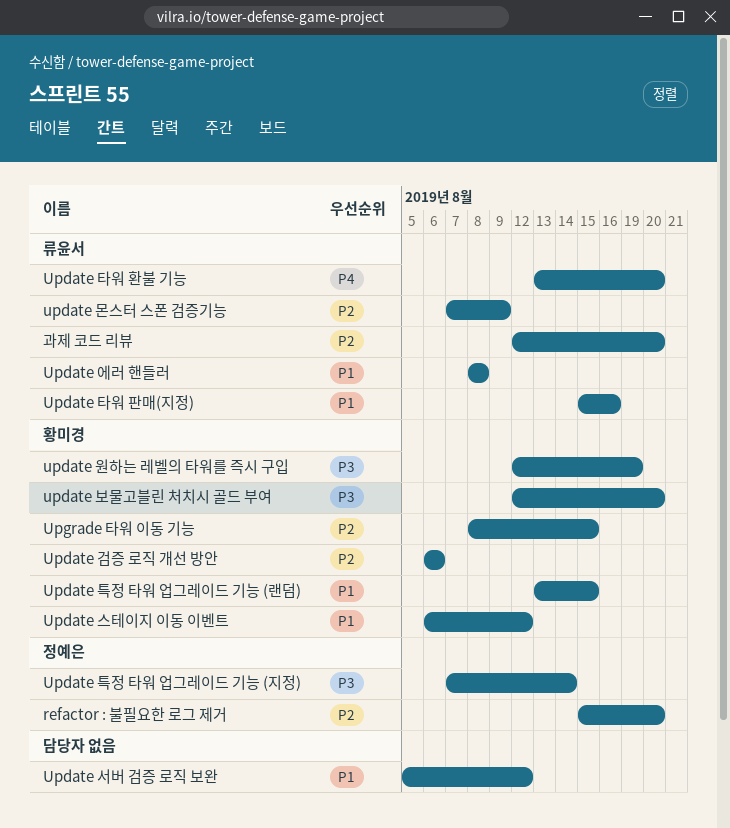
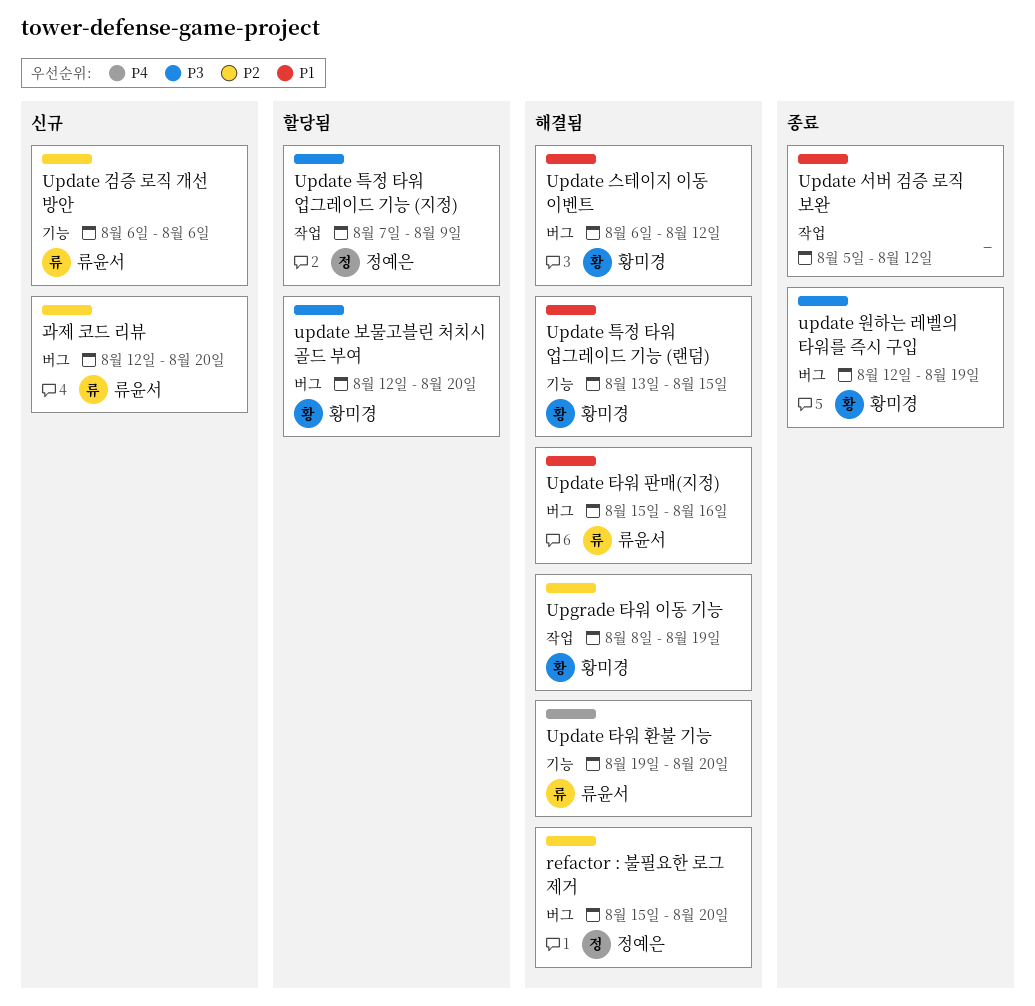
Update 검증 로직 개선 방안, owner: 황미경 -> 류윤서
update 몬스터 스폰 검증기능: present -> none
Update 에러 핸들러: present -> none
Update 타워 환불 기능, start: Aug 13 -> Aug 19
Update 특정 타워 업그레이드 기능 (지정), due: Aug 14 -> Aug 9
Upgrade 타워 이동 기능, due: Aug 15 -> Aug 19

